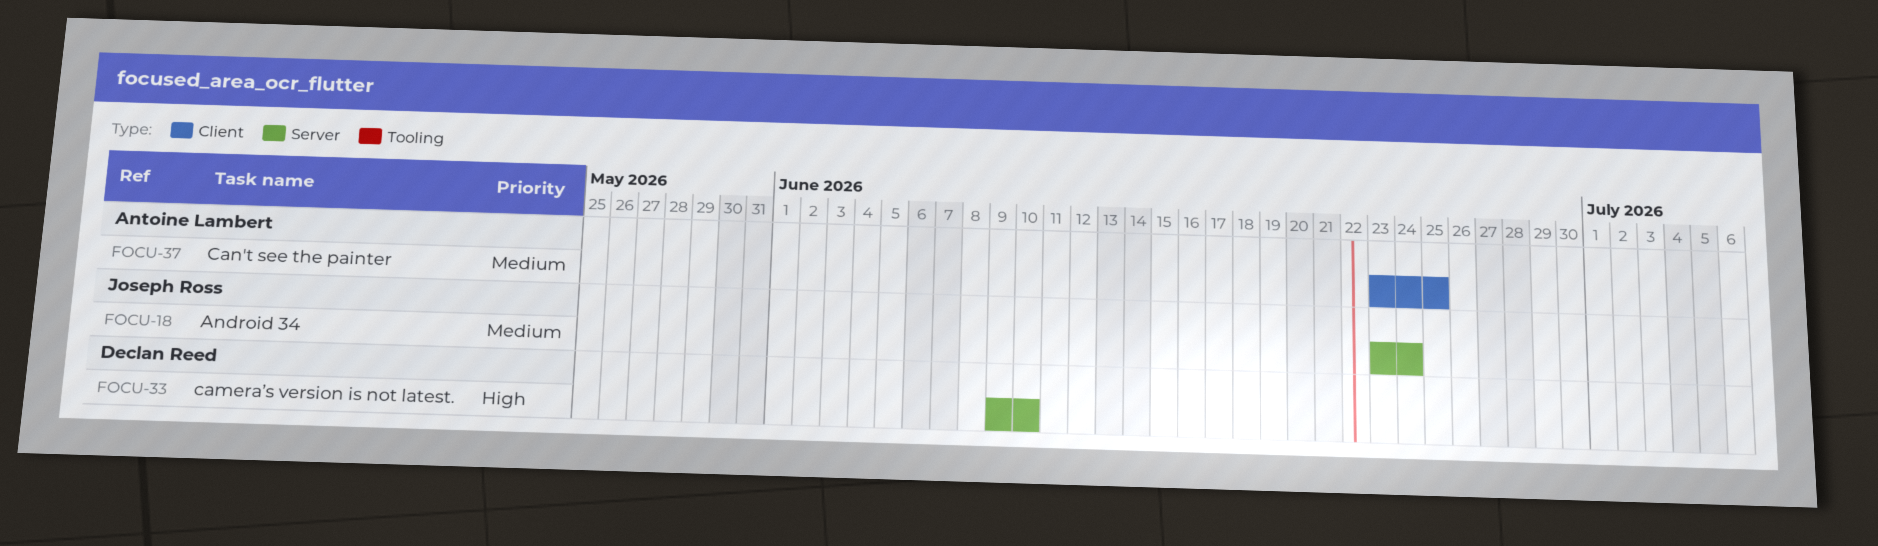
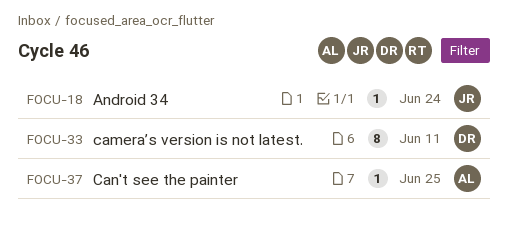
FOCU-33, due: Jun 10 -> Jun 11

